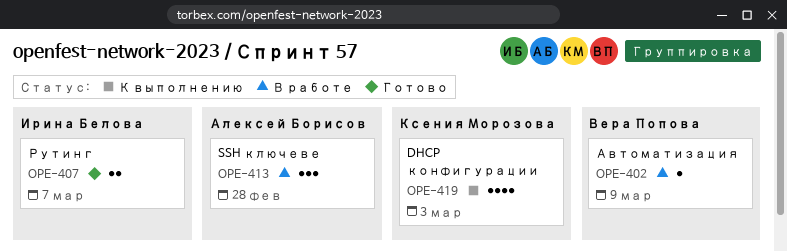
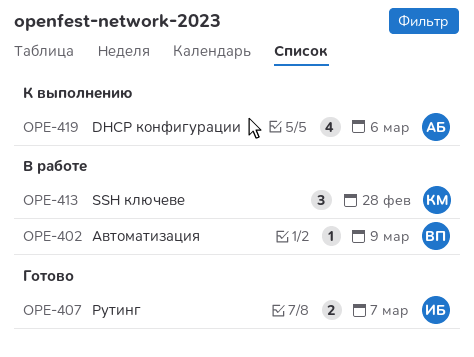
OPE-413, owner: Алексей Борисов -> Ксения Морозова
OPE-419, owner: Ксения Морозова -> Алексей Борисов
OPE-419, due: Mar 3 -> Mar 6

